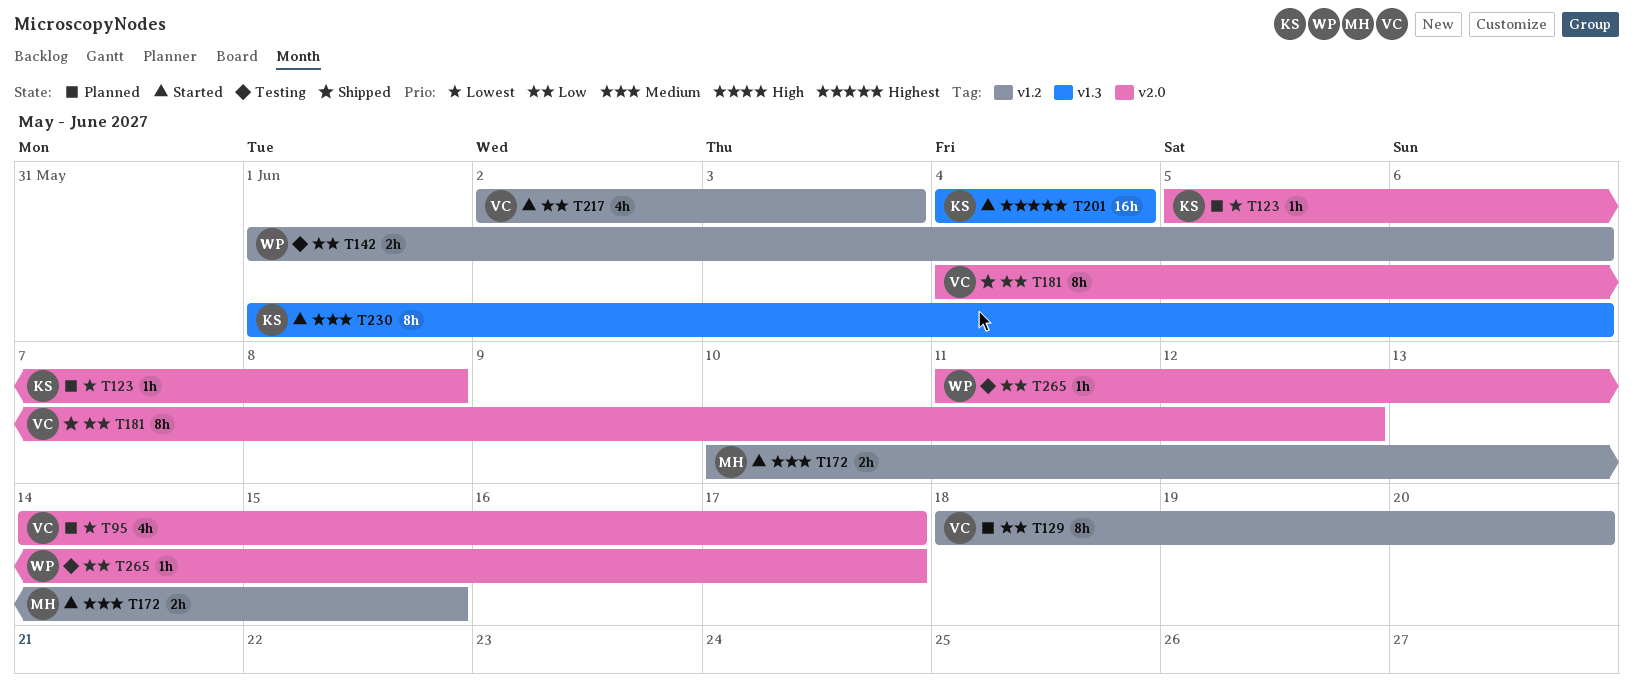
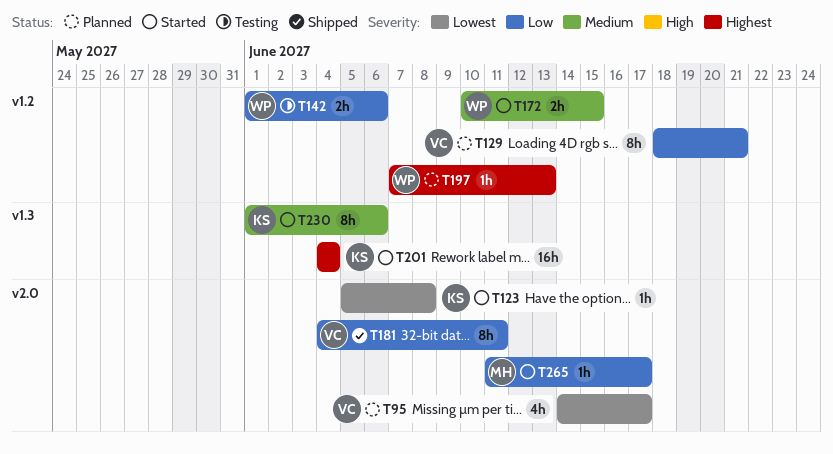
T123, status: Planned -> Started
T129, due: Jun 20 -> Jun 21
T172, owner: MH -> WP
T181, due: Jun 12 -> Jun 11
T197: none -> present
T217: present -> none
T265, status: Testing -> Started
T265, owner: WP -> MH

